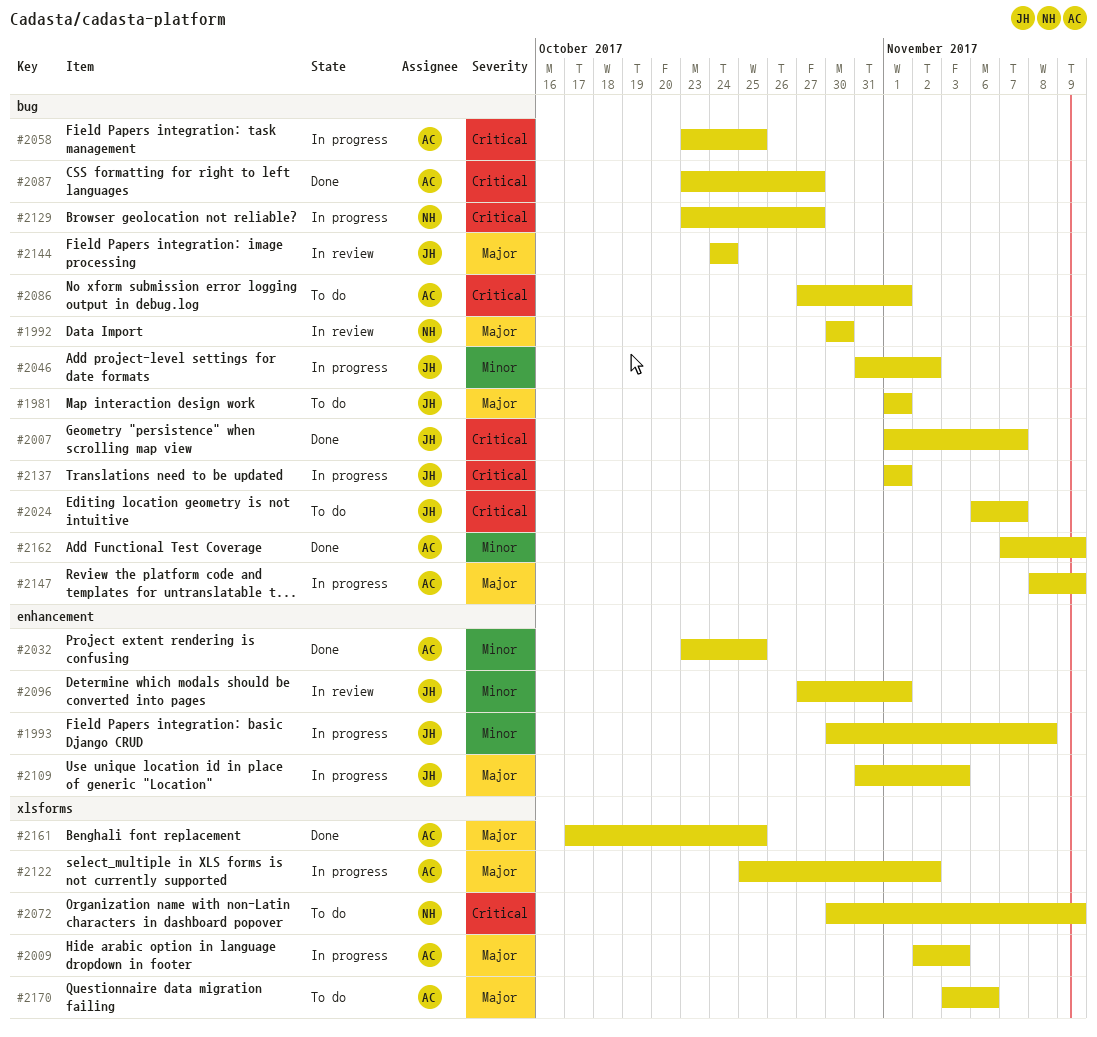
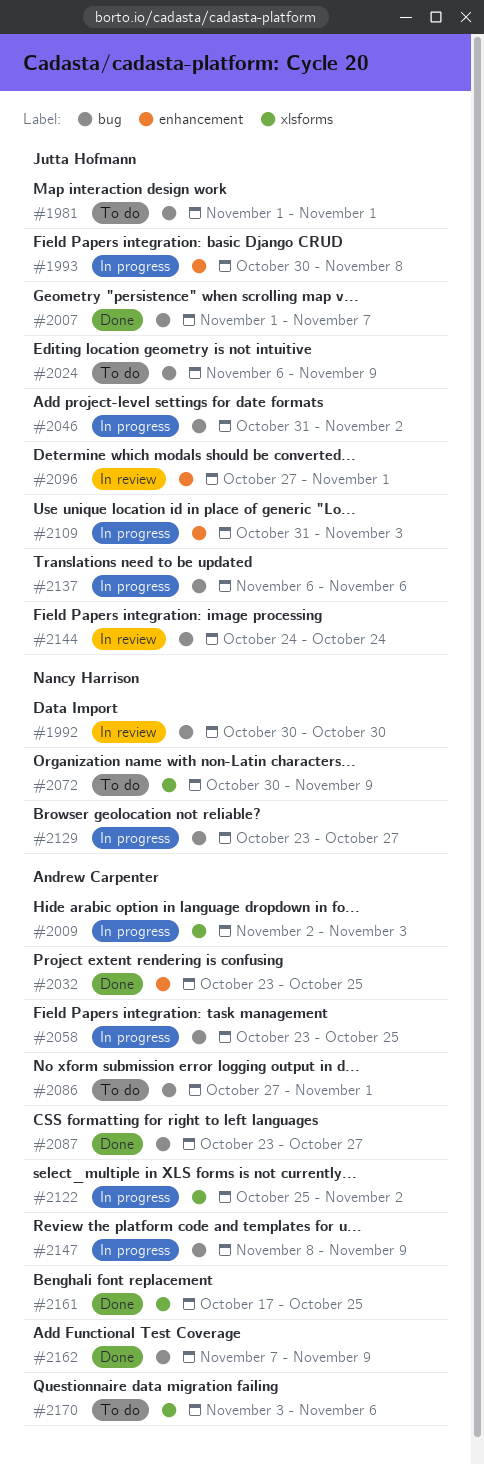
#2024, due: Nov 7 -> Nov 9
#2137, start: Nov 1 -> Nov 6
#2137, due: Nov 1 -> Nov 6

